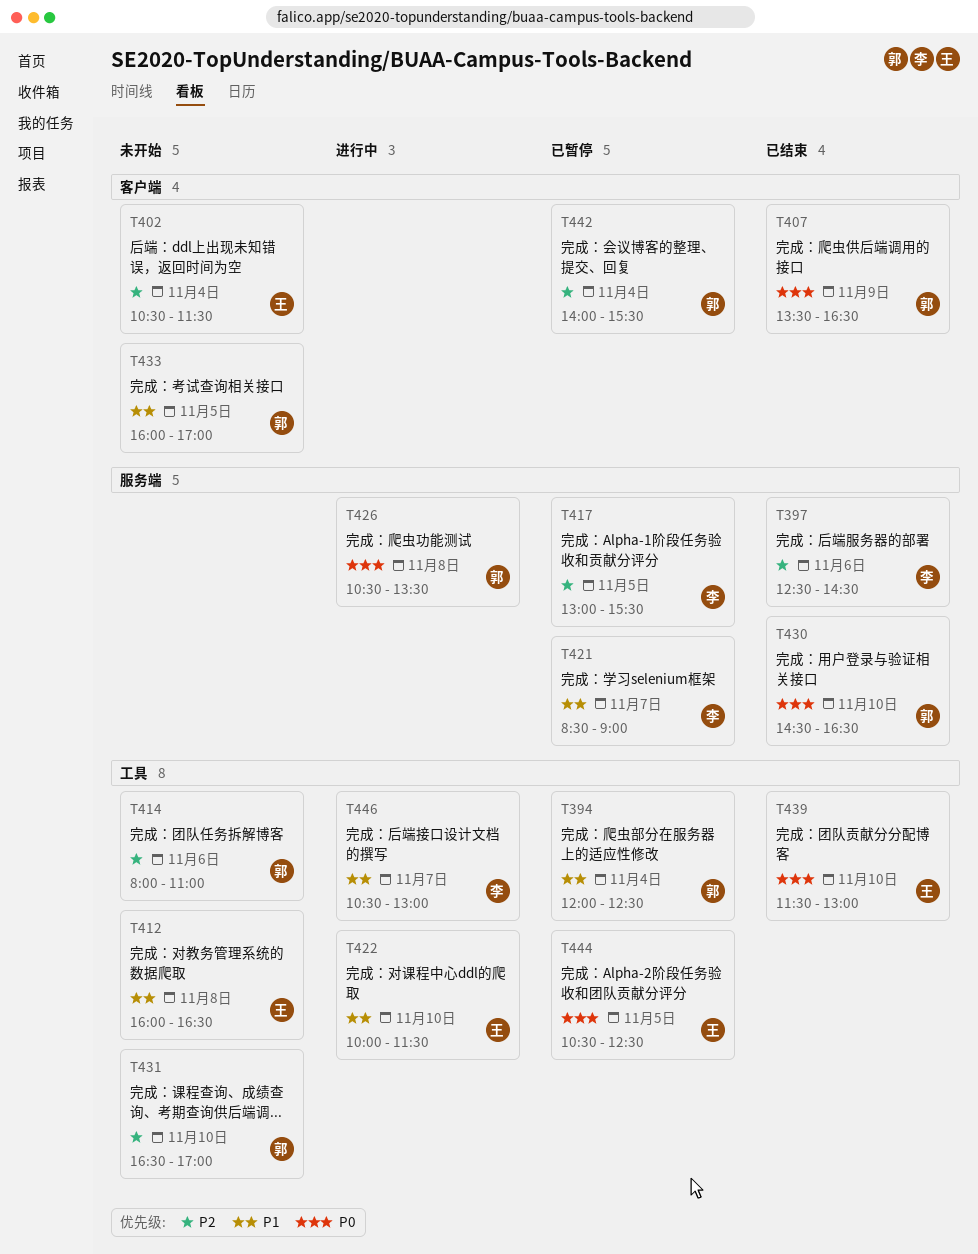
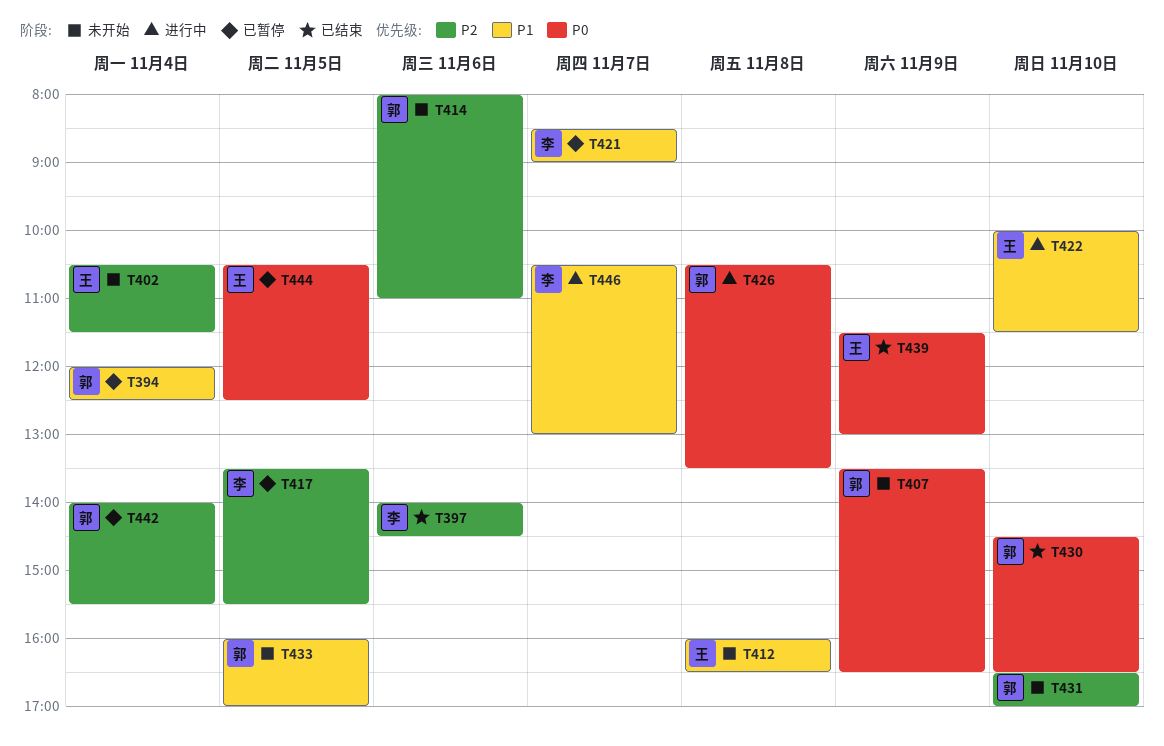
T397, begins: 12:30 -> 14:00
T407, status: 已结束 -> 未开始
T417, begins: 13:00 -> 13:30
T439, day: Nov 10 -> Nov 9

